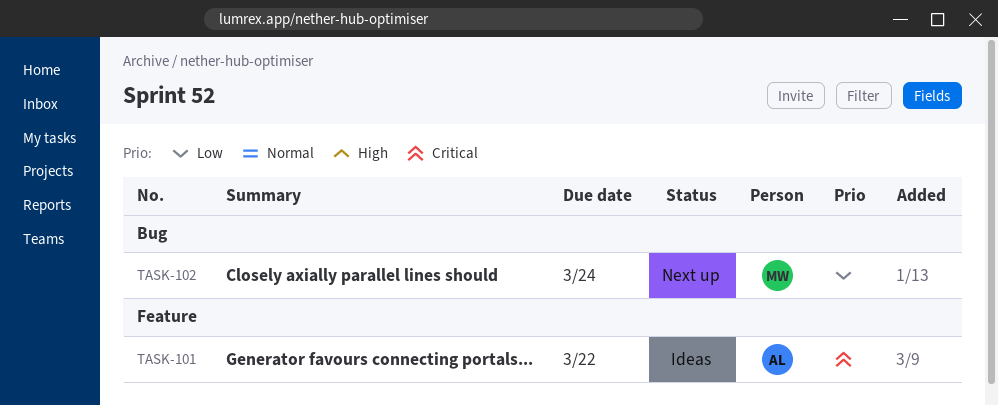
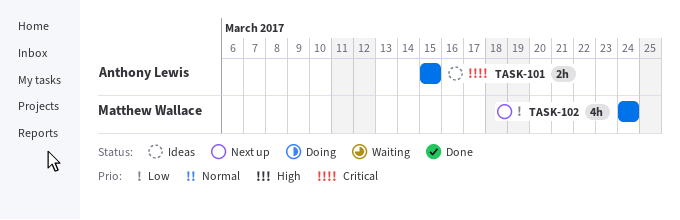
TASK-101, due: Mar 22 -> Mar 15

